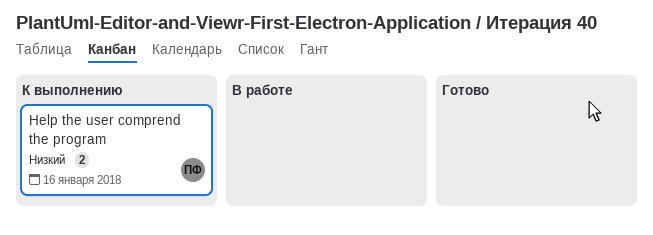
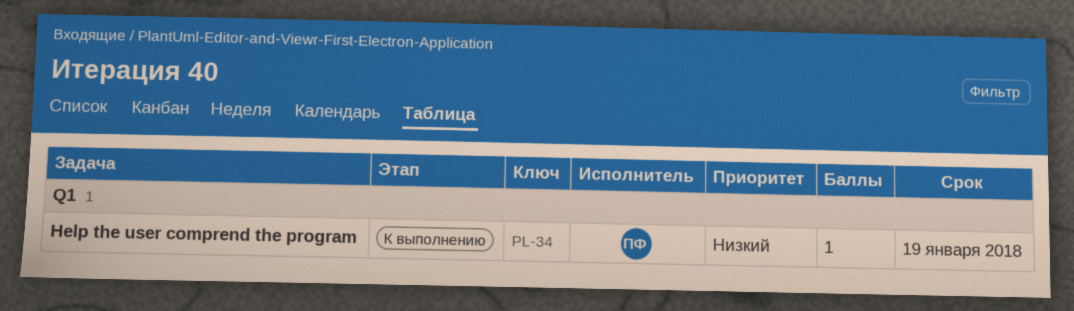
Help the user comprend the program, estimate: 2 -> 1
Help the user comprend the program, due: Jan 16 -> Jan 19

